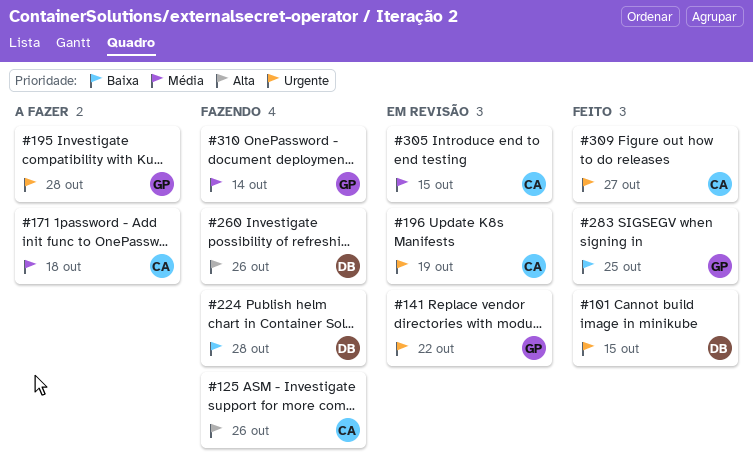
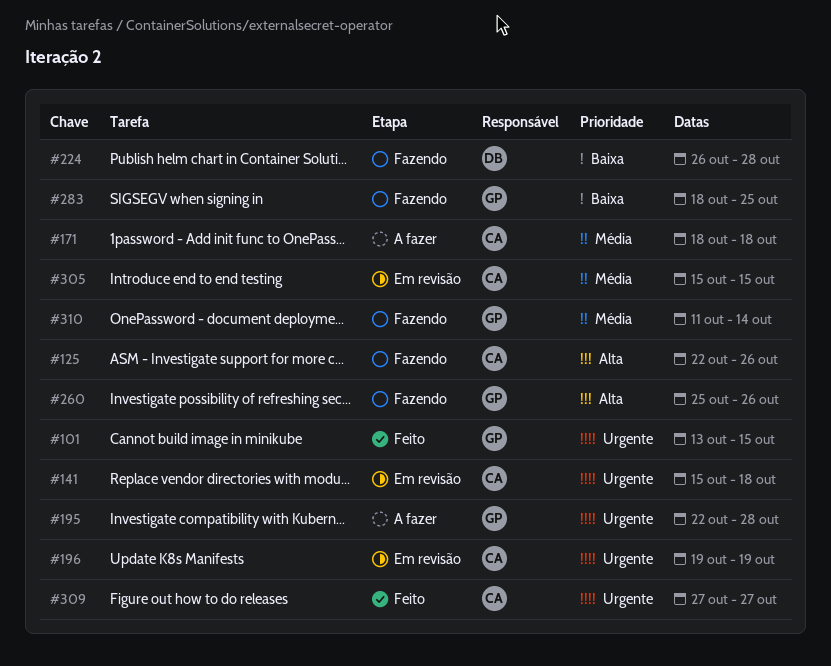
#101, owner: DB -> GP
#141, owner: GP -> CA
#141, due: Oct 22 -> Oct 18
#260, owner: DB -> GP
#283, status: Feito -> Fazendo

